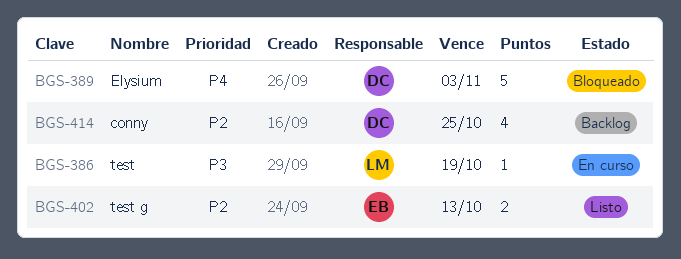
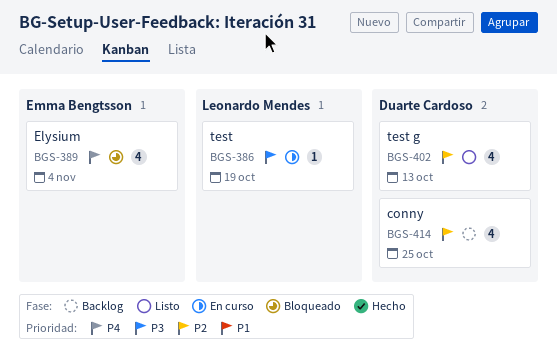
BGS-389, owner: Duarte Cardoso -> Emma Bengtsson
BGS-389, estimate: 5 -> 4
BGS-389, due: Nov 3 -> Nov 4
BGS-402, owner: Emma Bengtsson -> Duarte Cardoso
BGS-402, estimate: 2 -> 4

